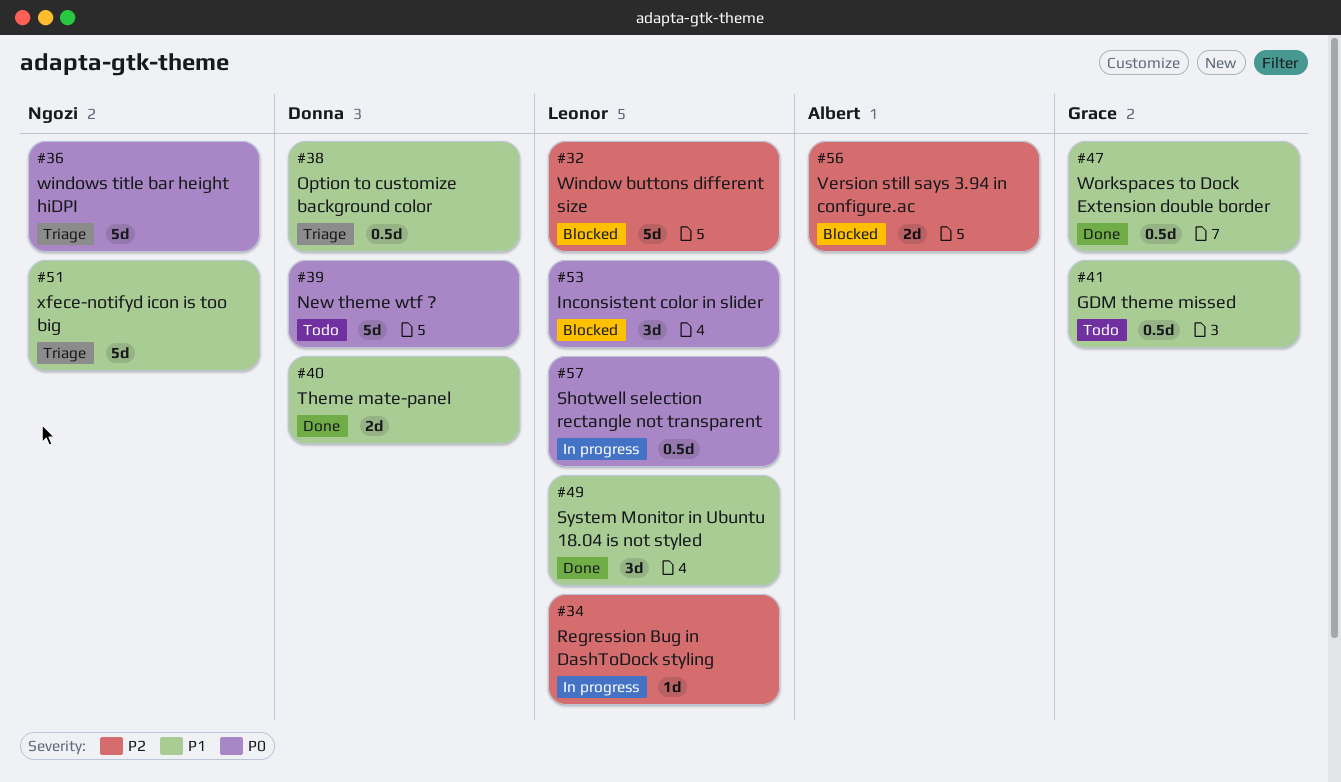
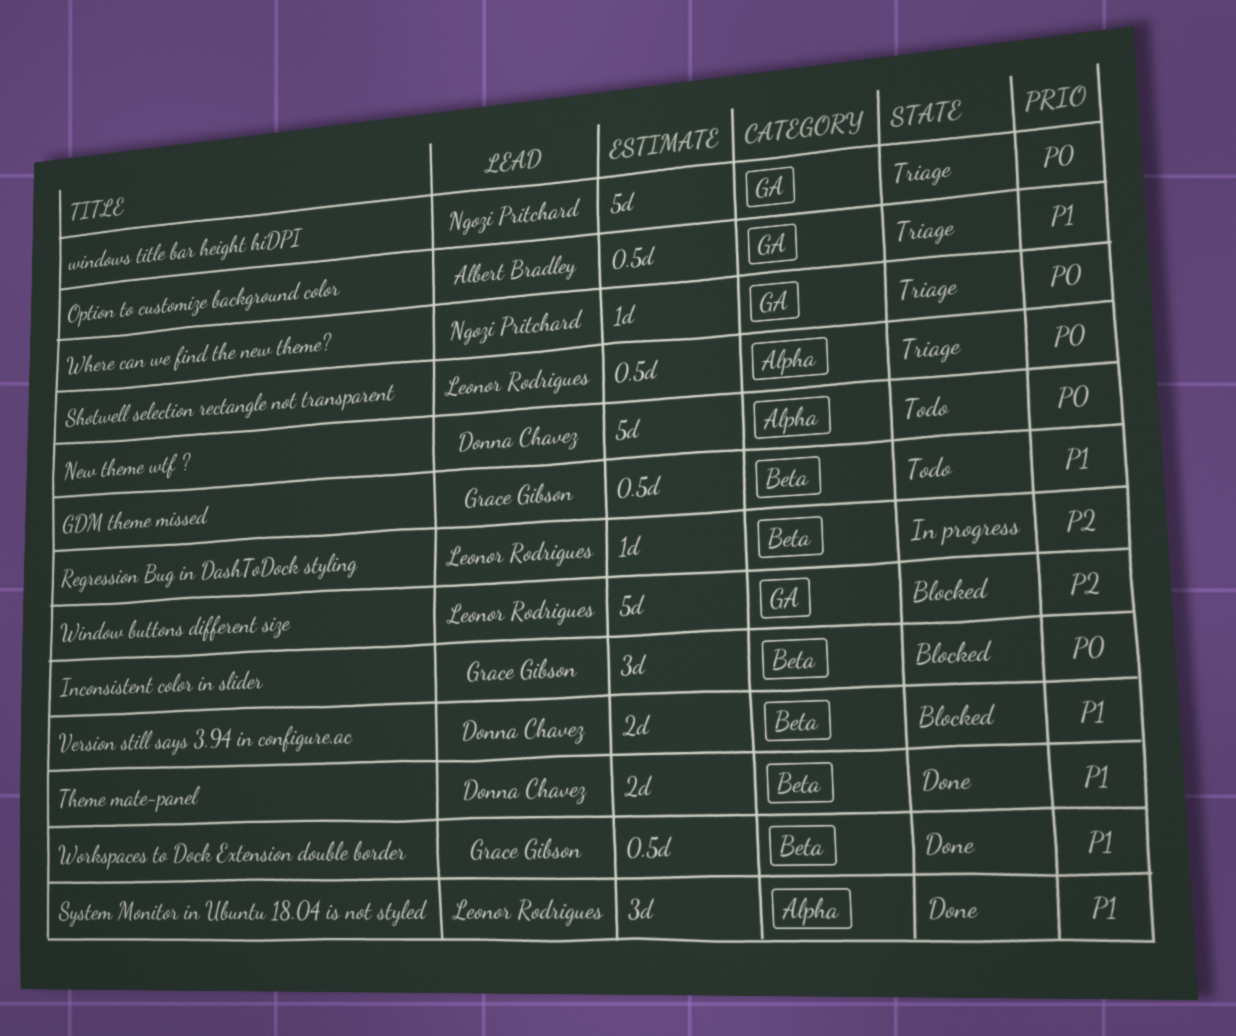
Inconsistent color in slider, owner: Leonor Rodrigues -> Grace Gibson
Option to customize background color, owner: Donna Chavez -> Albert Bradley
Shotwell selection rectangle not transparent, status: In progress -> Triage
Version still says 3.94 in configure.ac, owner: Albert Bradley -> Donna Chavez
Version still says 3.94 in configure.ac, priority: P2 -> P1
Where can we find the new theme?: none -> present
xfece-notifyd icon is too big: present -> none

